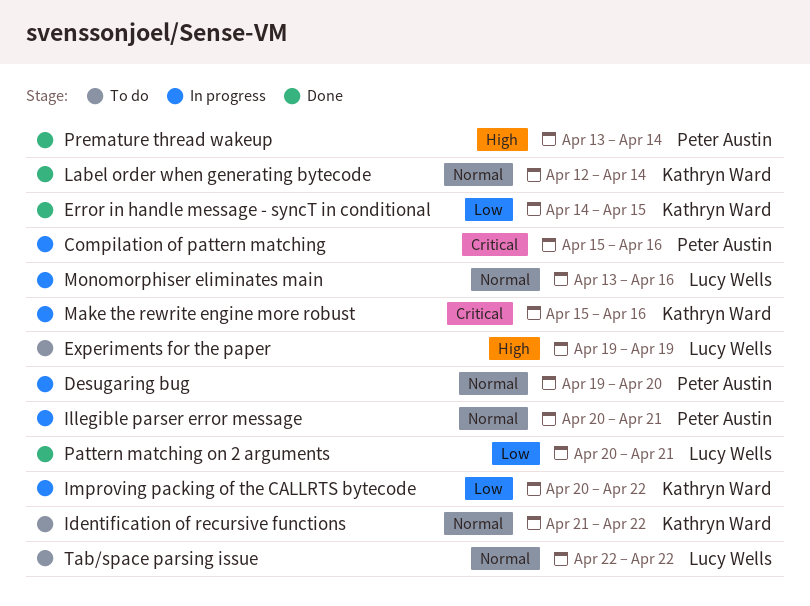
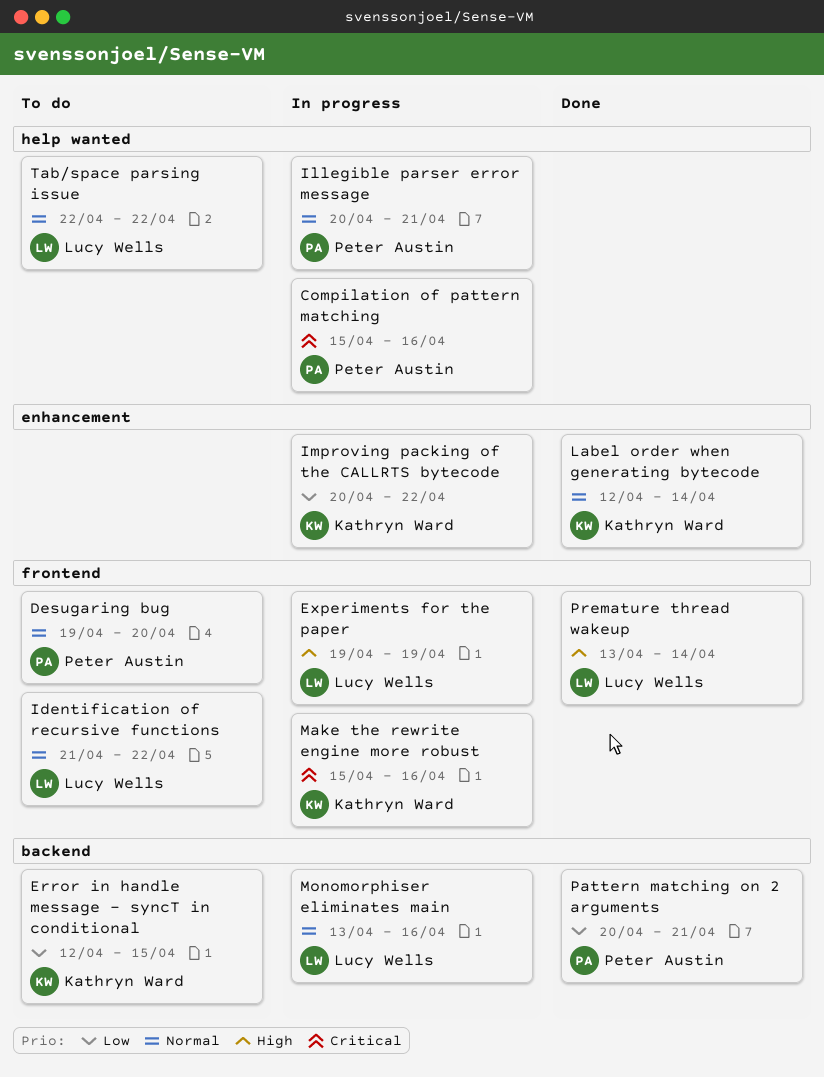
Desugaring bug, status: In progress -> To do
Error in handle message - syncT in conditional, status: Done -> To do
Error in handle message - syncT in conditional, start: Apr 14 -> Apr 12
Experiments for the paper, status: To do -> In progress
Identification of recursive functions, owner: Kathryn Ward -> Lucy Wells
Pattern matching on 2 arguments, owner: Lucy Wells -> Peter Austin
Premature thread wakeup, owner: Peter Austin -> Lucy Wells

